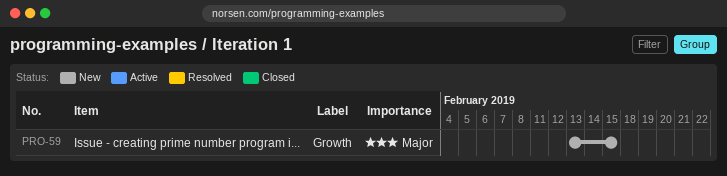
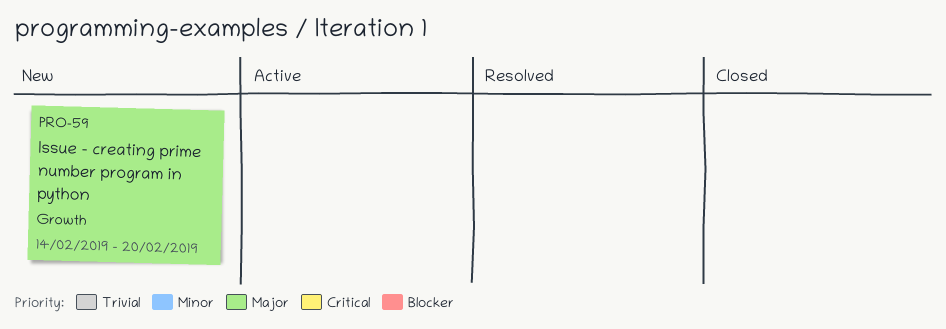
PRO-59, start: Feb 13 -> Feb 14
PRO-59, due: Feb 15 -> Feb 20

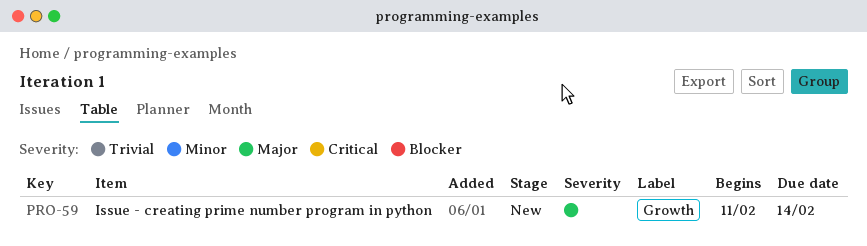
PRO-59, start: Feb 14 -> Feb 11
PRO-59, due: Feb 20 -> Feb 14

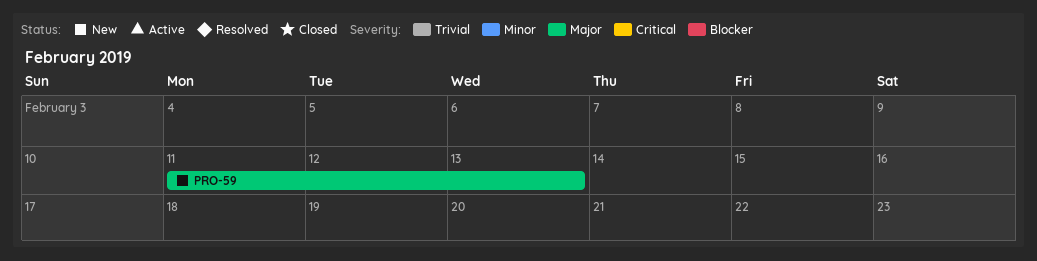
PRO-59, due: Feb 14 -> Feb 13

